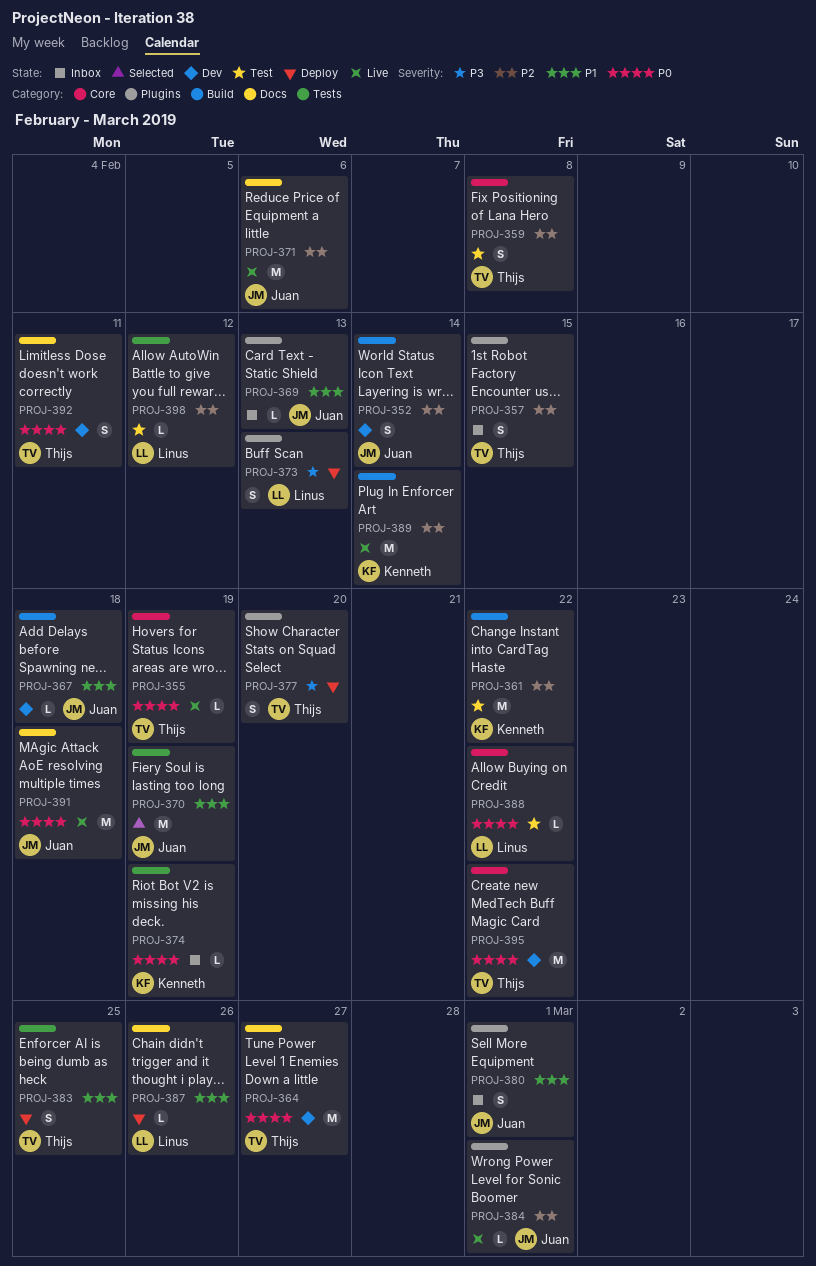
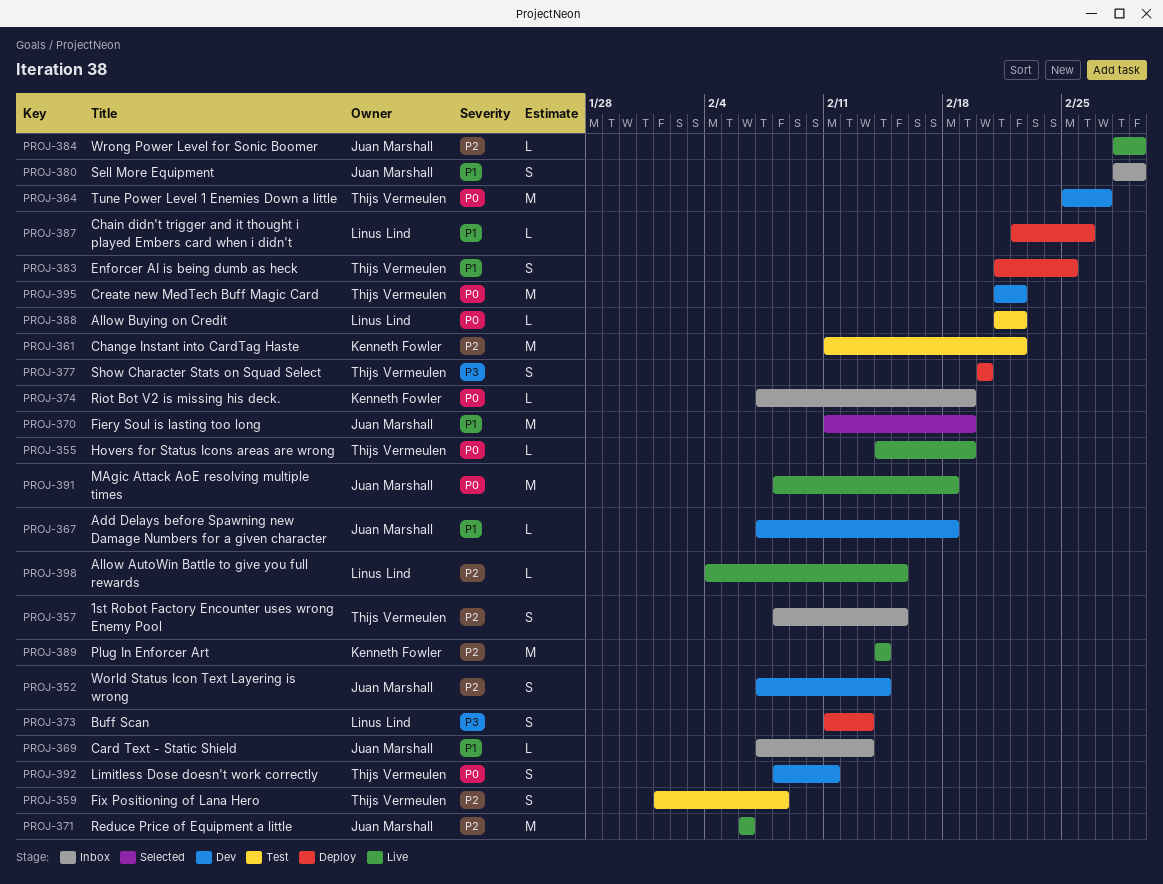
PROJ-398, status: Test -> Live
PROJ-398, due: Feb 12 -> Feb 15

